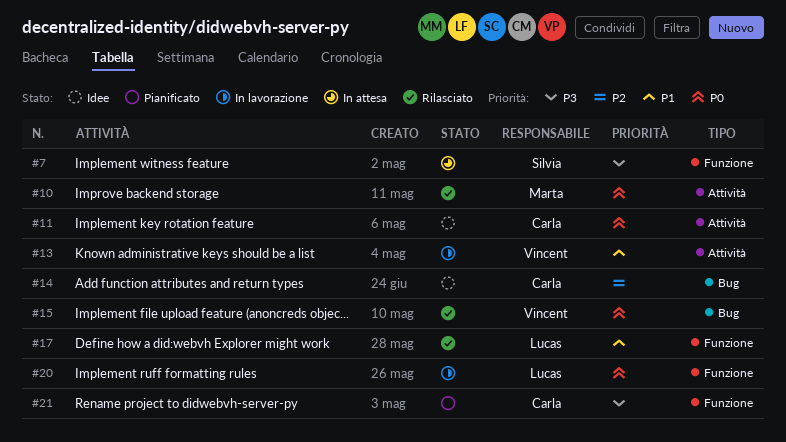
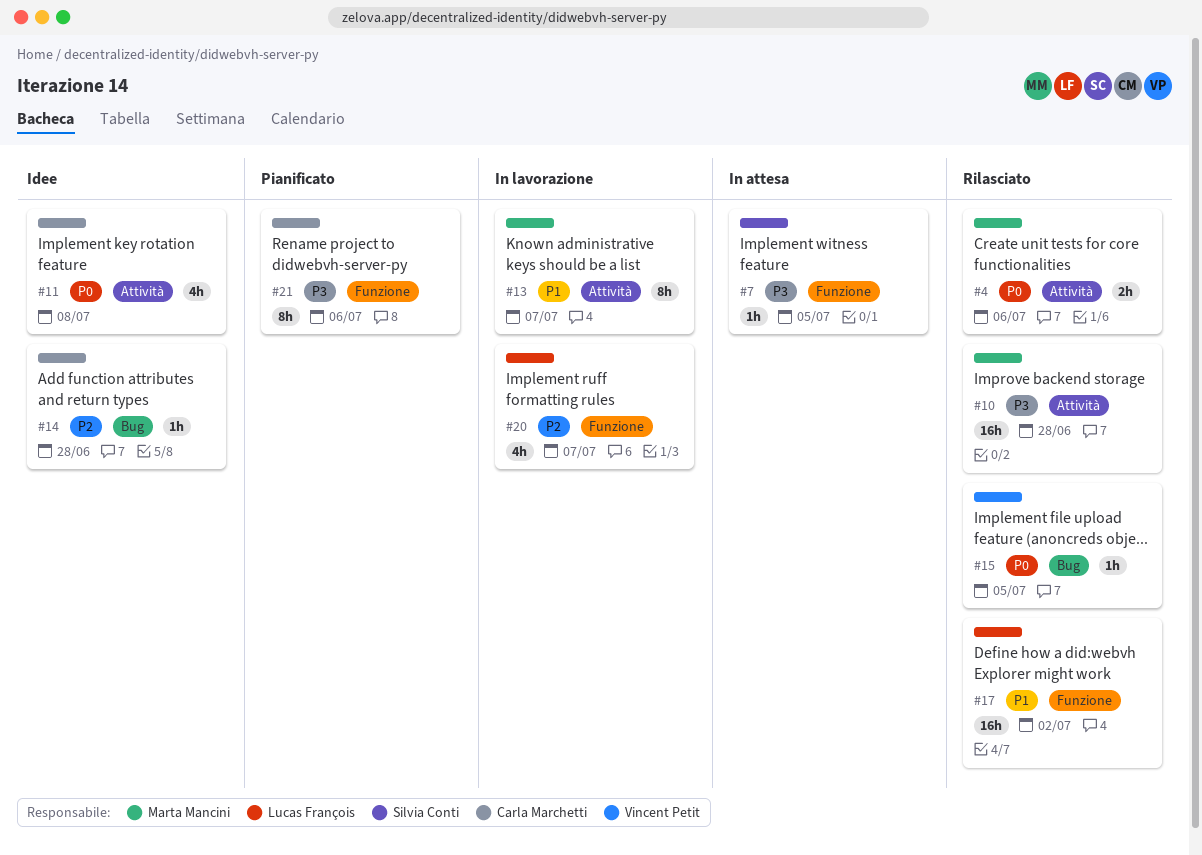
#4: none -> present
#10, priority: P0 -> P3
#13, owner: Vincent Petit -> Marta Mancini
#20, priority: P0 -> P2

